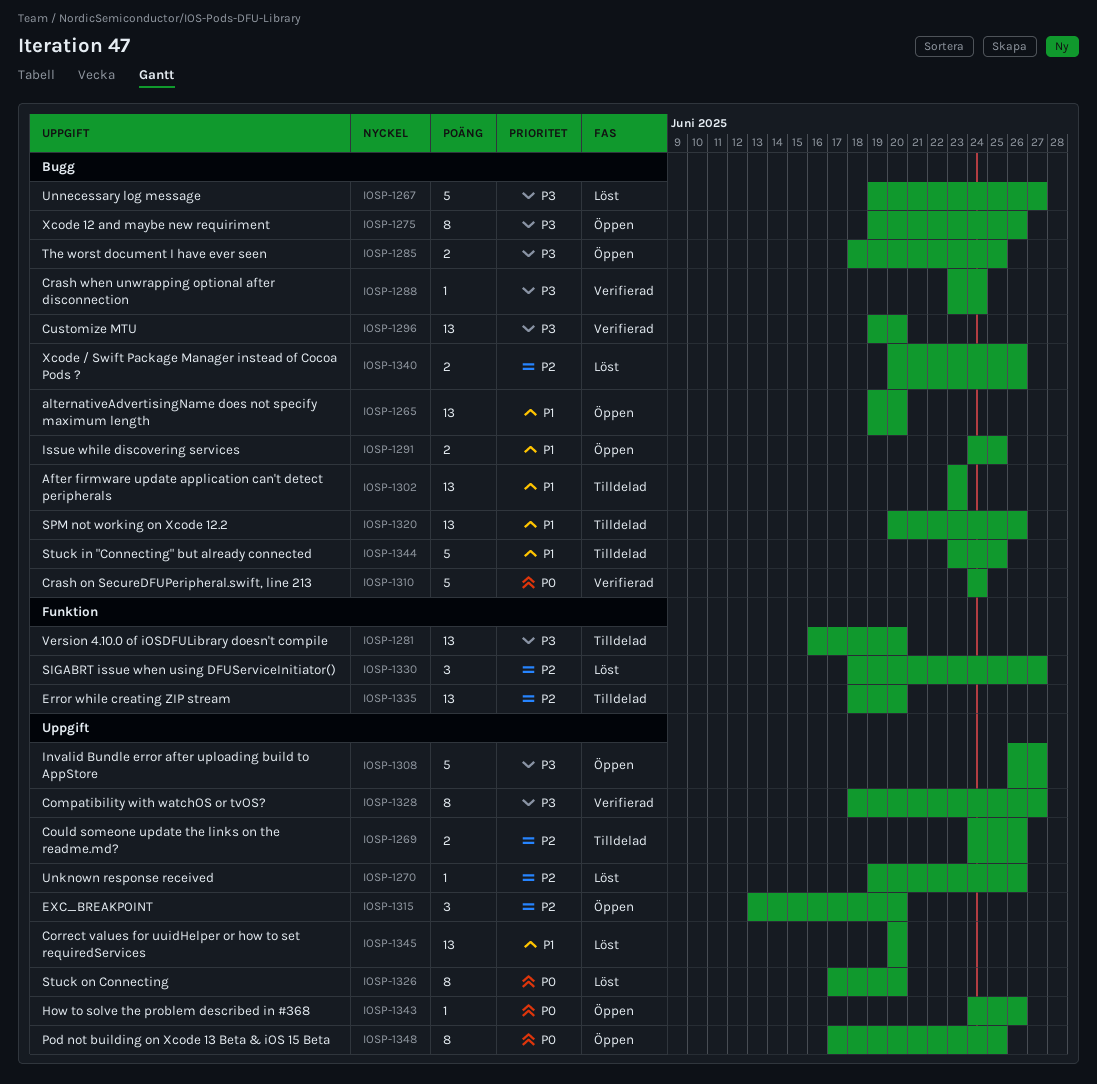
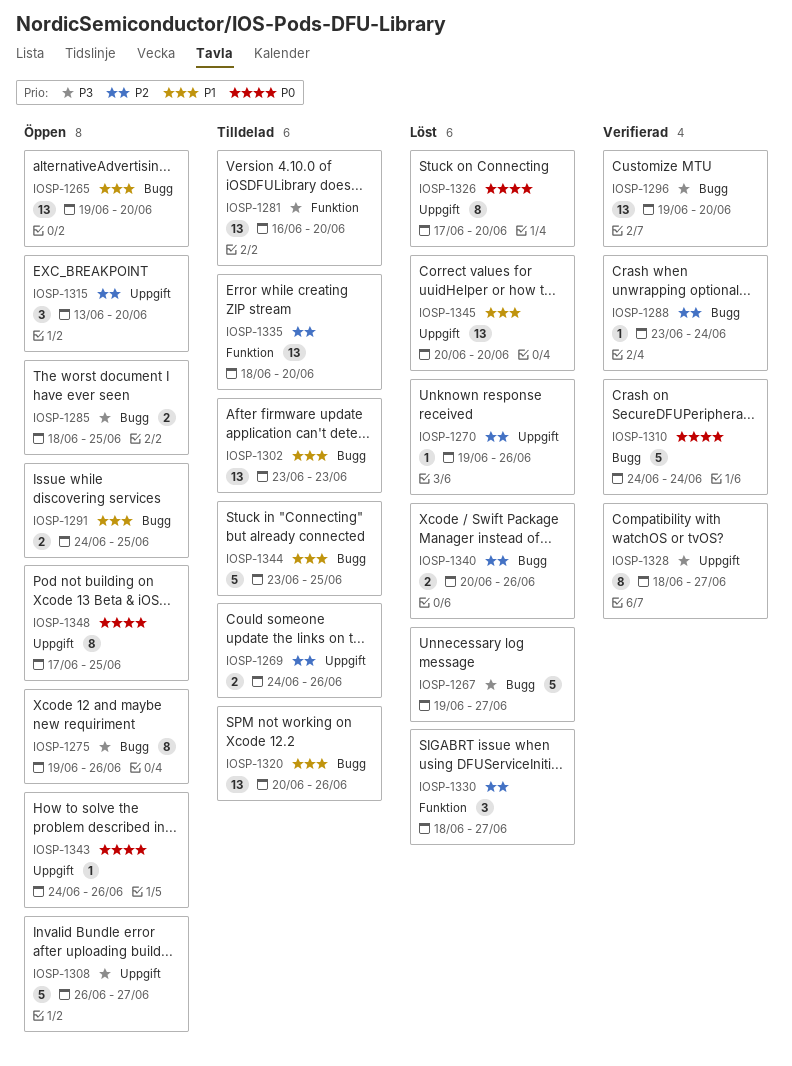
IOSP-1288, priority: P3 -> P2

